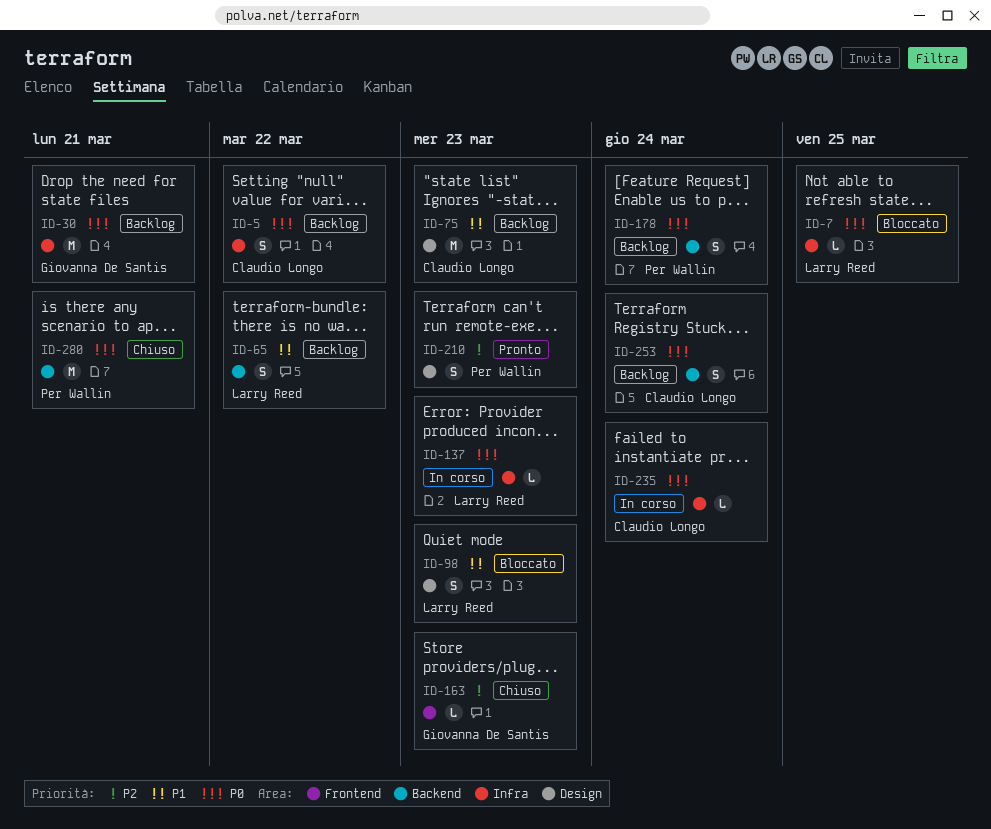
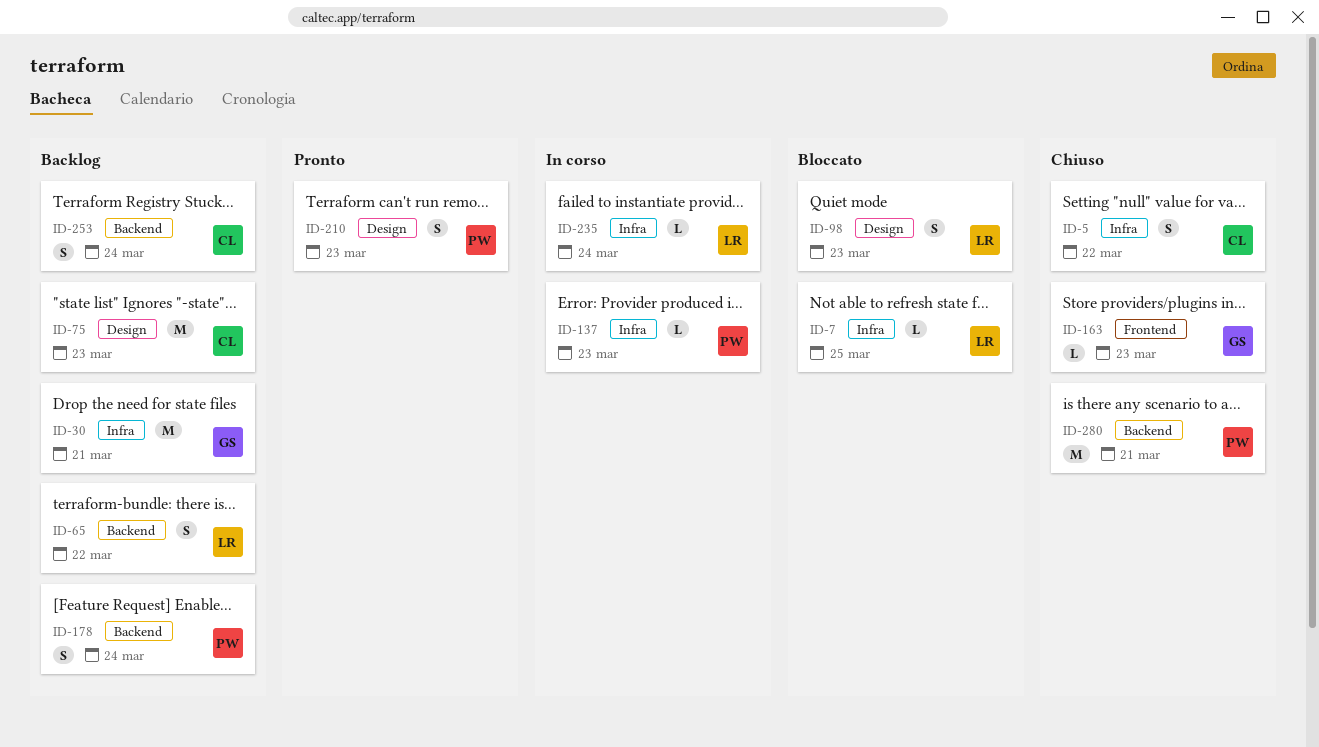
ID-5, status: Backlog -> Chiuso
ID-137, owner: Larry Reed -> Per Wallin
ID-235, owner: Claudio Longo -> Larry Reed

